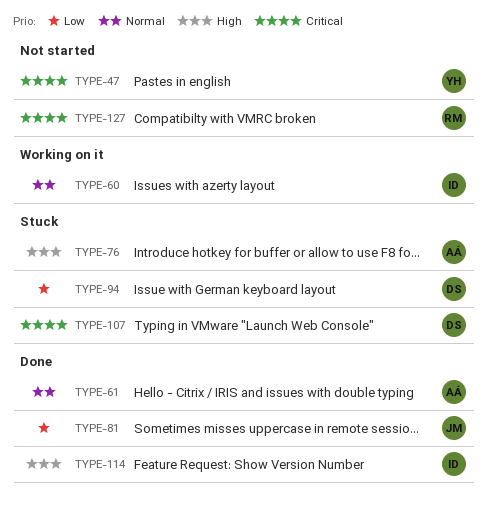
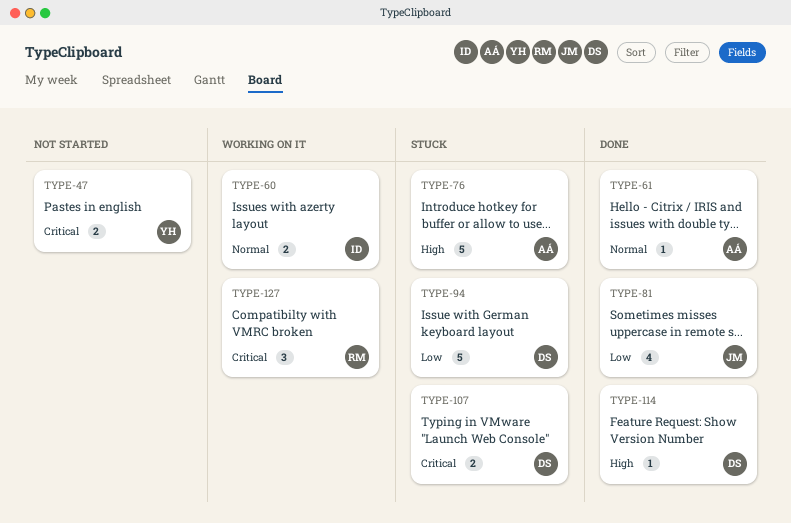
TYPE-114, owner: ID -> DS
TYPE-127, status: Not started -> Working on it

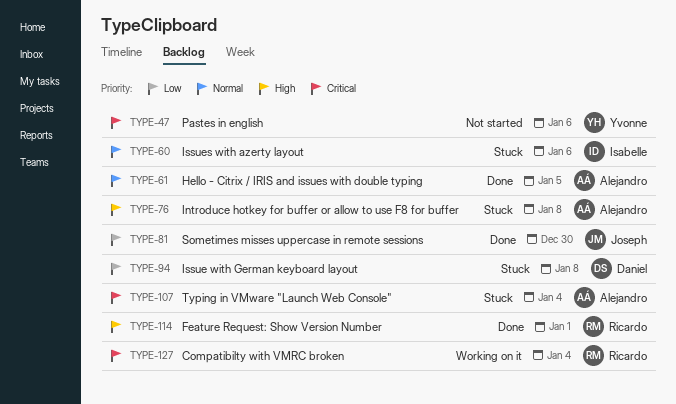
TYPE-60, status: Working on it -> Stuck
TYPE-107, owner: Daniel -> Alejandro
TYPE-114, owner: Daniel -> Ricardo

